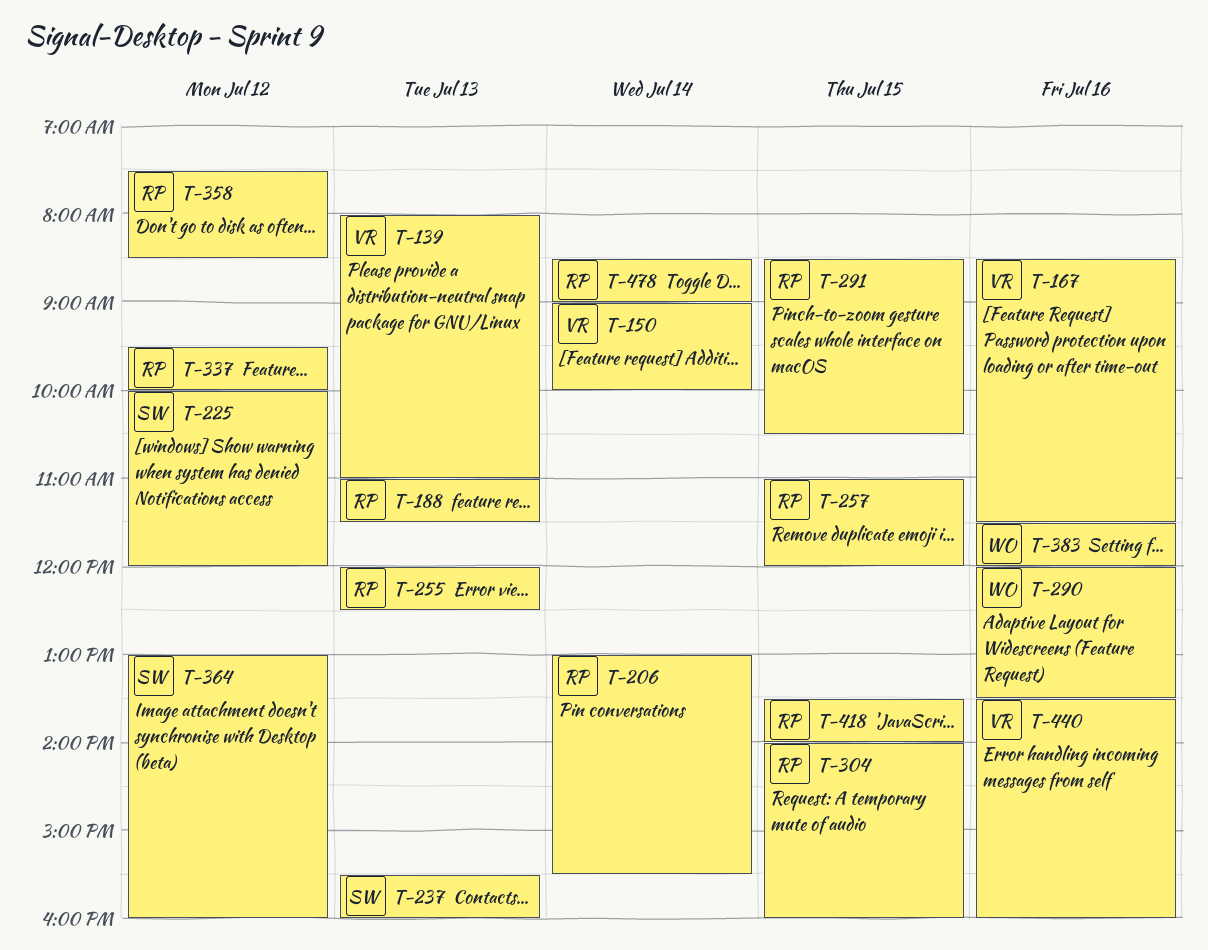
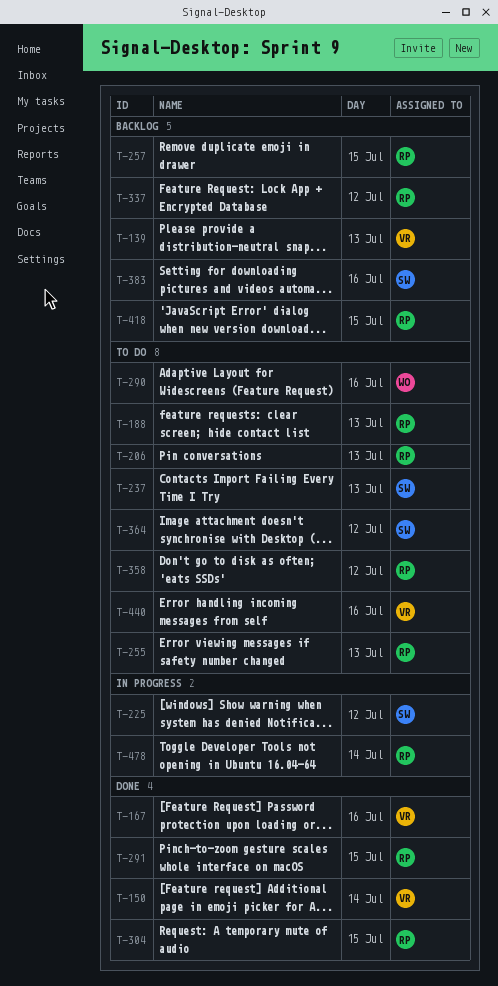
T-206, day: Jul 14 -> Jul 13
T-383, owner: WO -> SW

